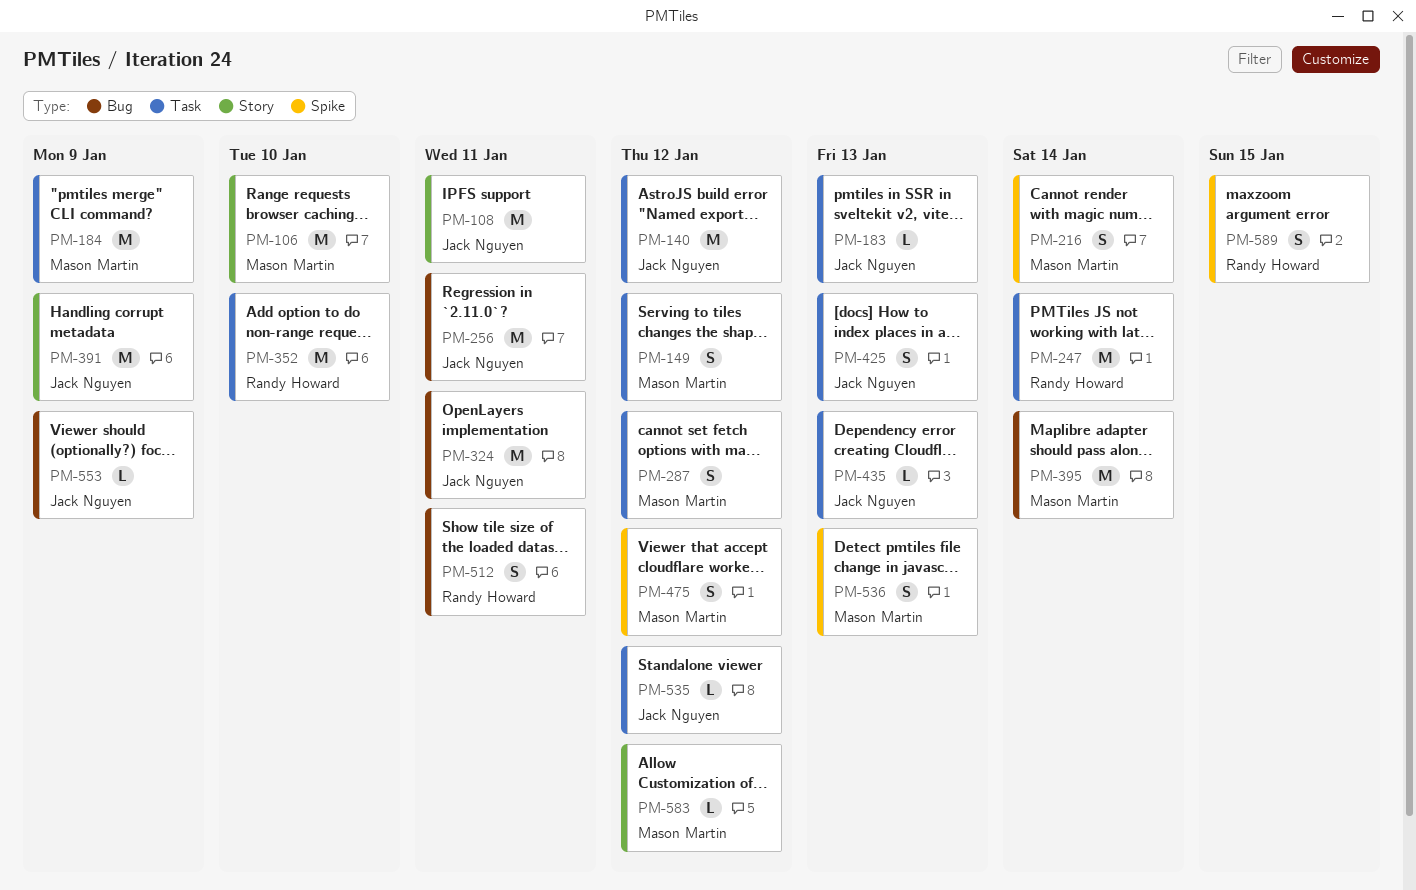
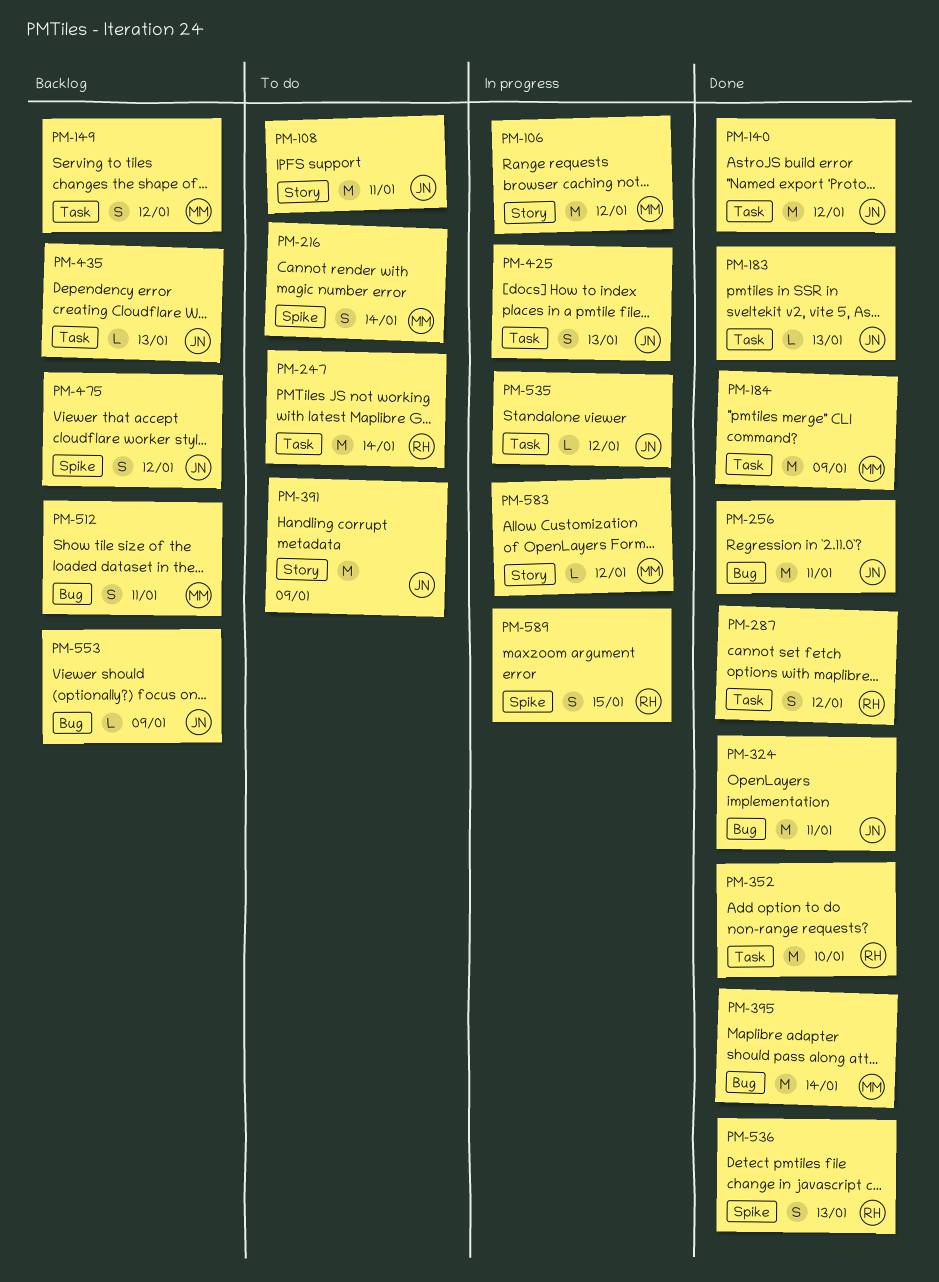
PM-106, due: Jan 10 -> Jan 12
PM-287, owner: Mason Martin -> Randy Howard
PM-475, owner: Mason Martin -> Jack Nguyen
PM-512, owner: Randy Howard -> Mason Martin
PM-536, owner: Mason Martin -> Randy Howard

